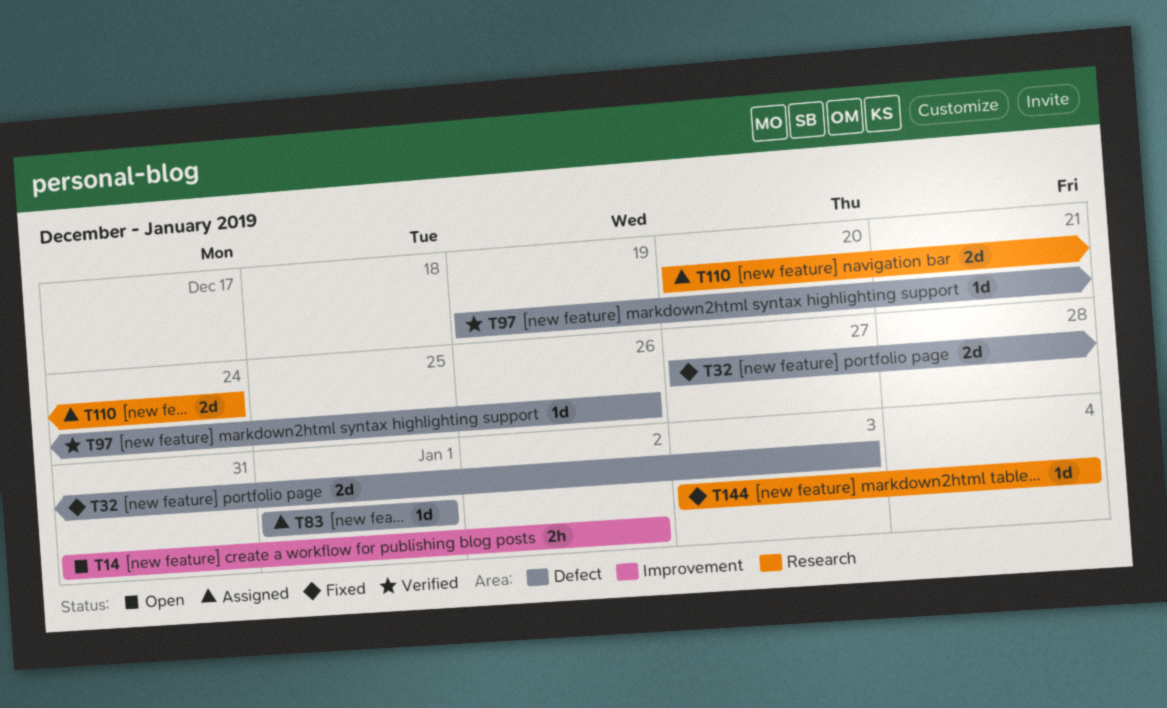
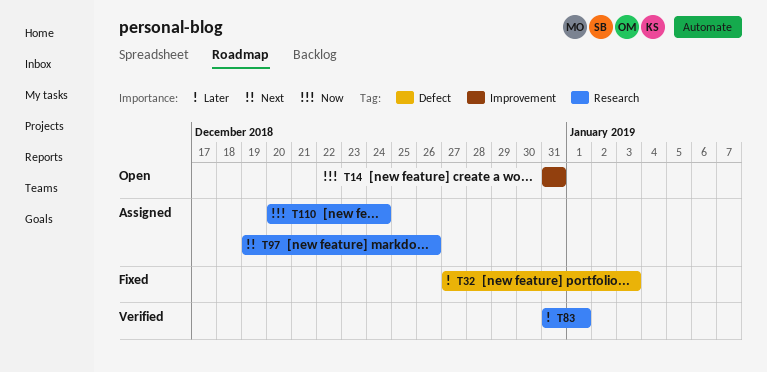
T14, due: Jan 2 -> Dec 31
T83, status: Assigned -> Verified
T83, label: Defect -> Research
T83, start: Jan 1 -> Dec 31
T97, status: Verified -> Assigned
T97, label: Defect -> Research
T144: present -> none

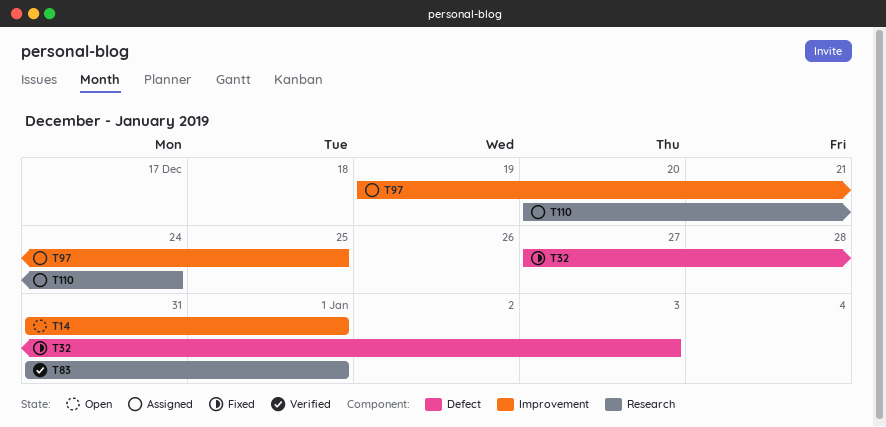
T14, due: Dec 31 -> Jan 1
T97, label: Research -> Improvement
T97, due: Dec 26 -> Dec 25

